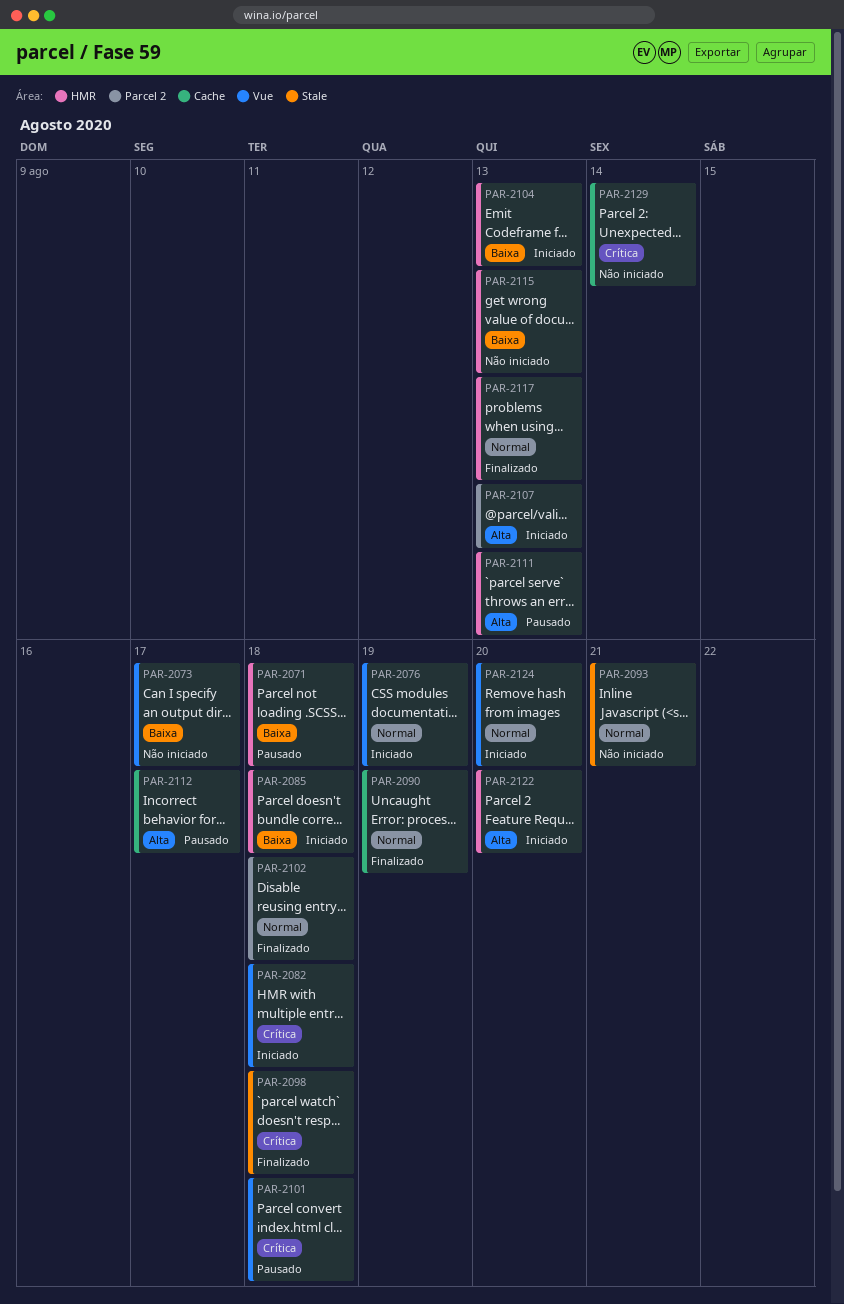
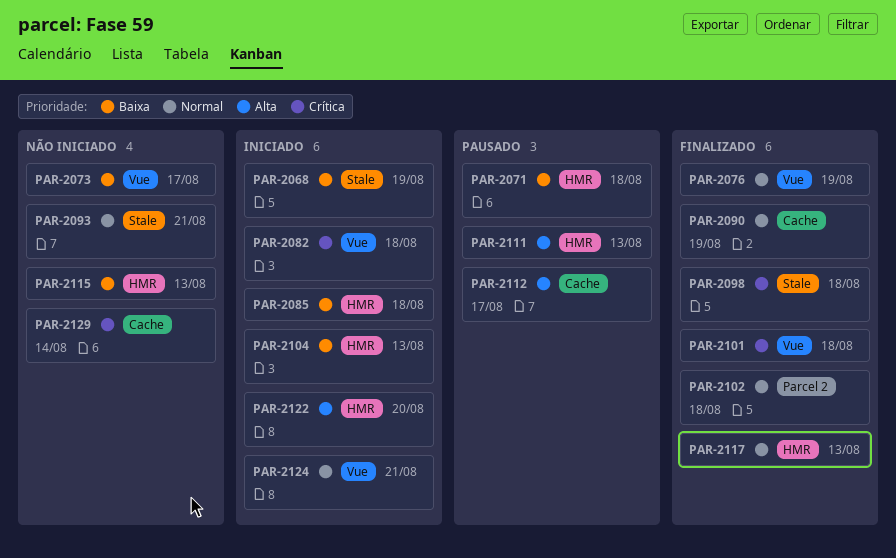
PAR-2068: none -> present
PAR-2076, status: Iniciado -> Finalizado
PAR-2101, status: Pausado -> Finalizado
PAR-2107: present -> none
PAR-2124, due: Aug 20 -> Aug 21

